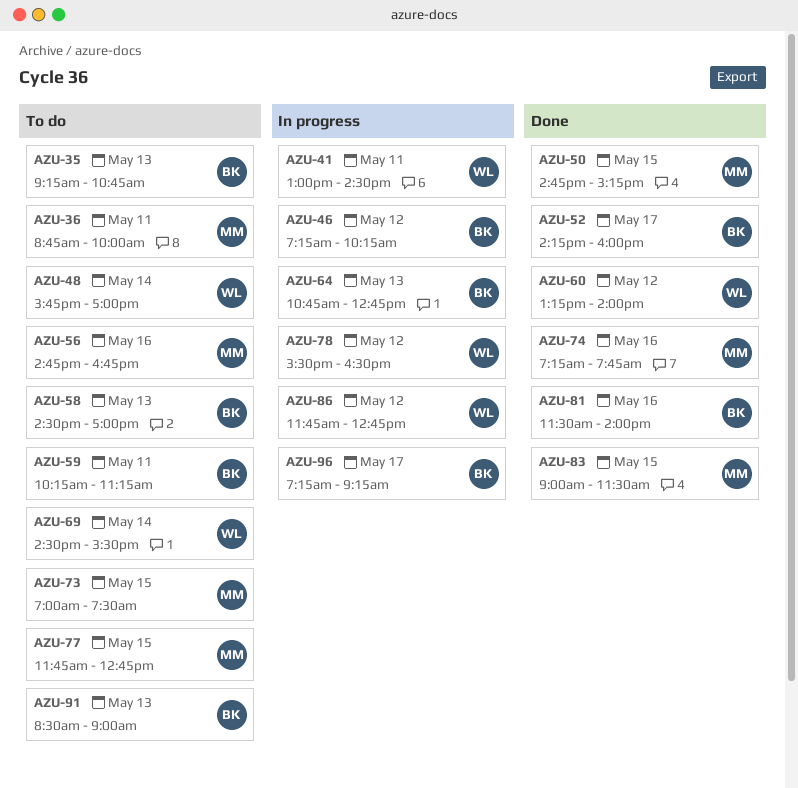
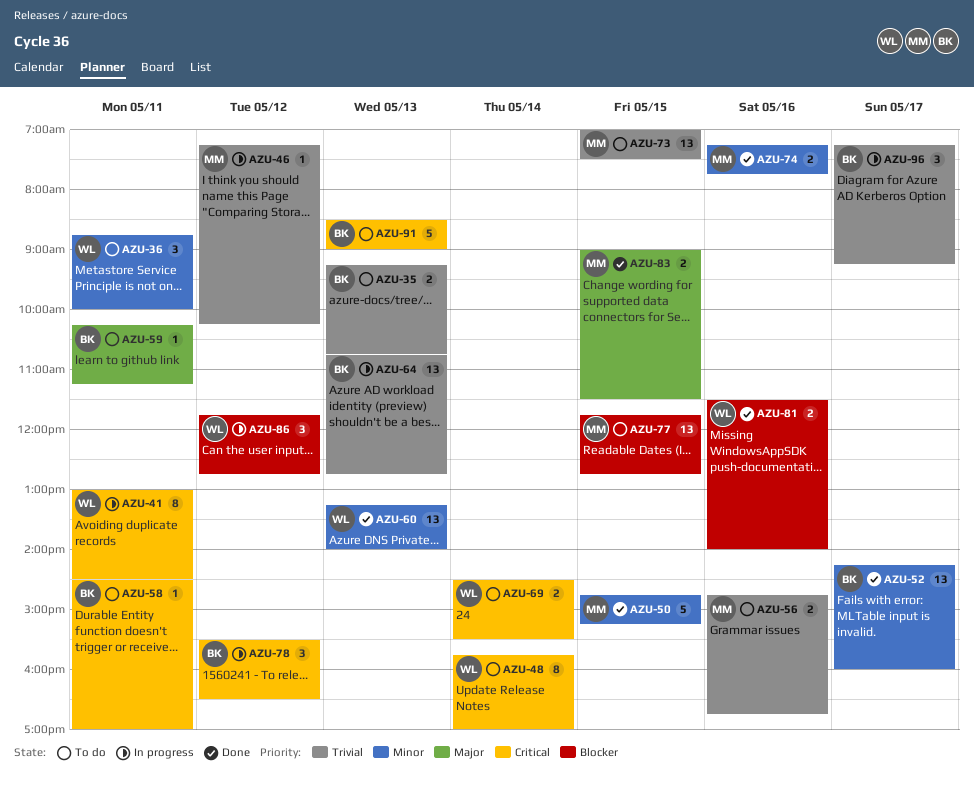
AZU-36, owner: MM -> WL
AZU-46, owner: BK -> MM
AZU-58, day: May 13 -> May 11
AZU-60, day: May 12 -> May 13
AZU-78, owner: WL -> BK
AZU-81, owner: BK -> WL

